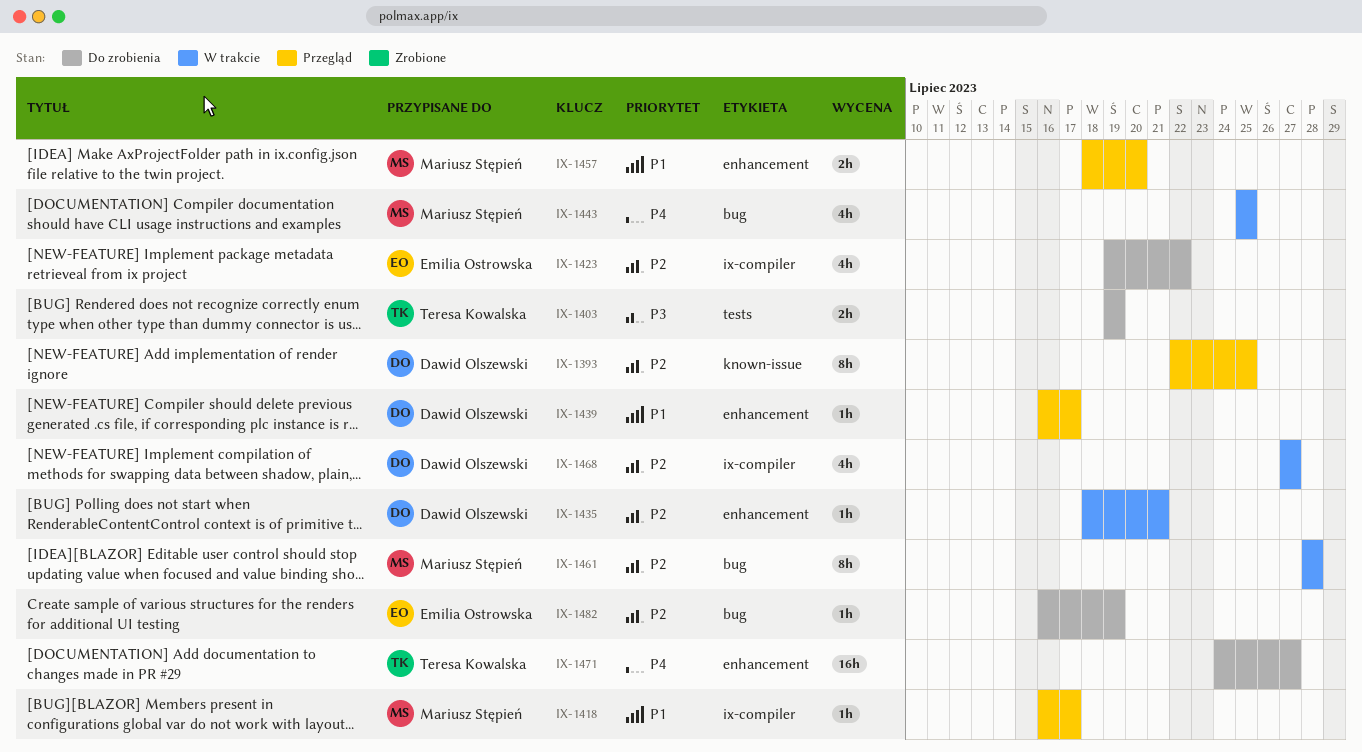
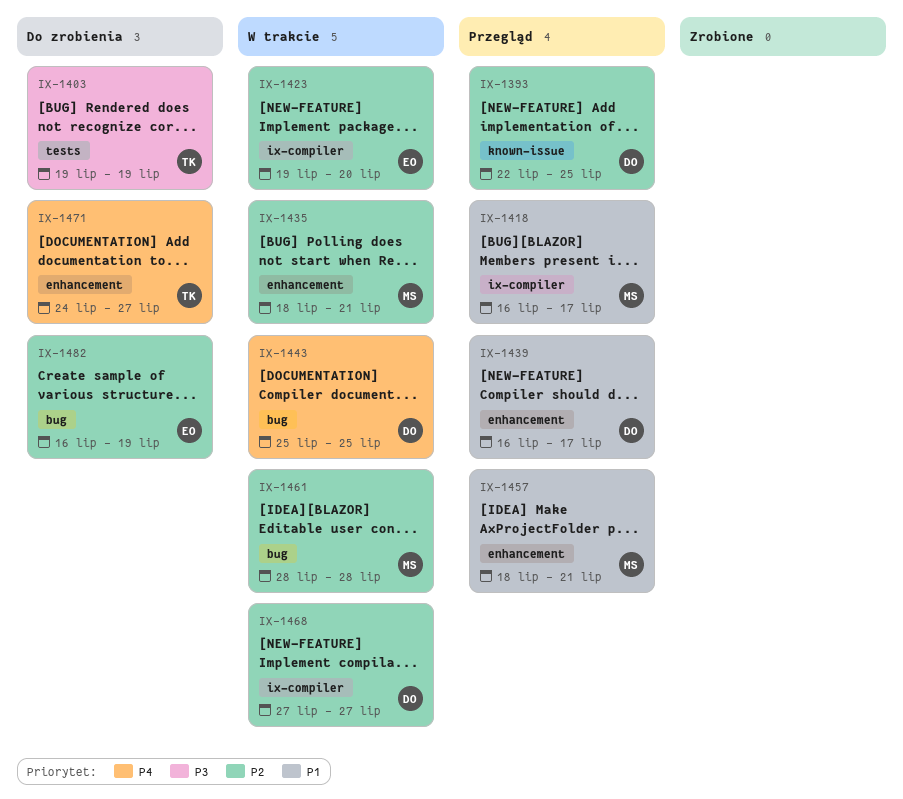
IX-1423, status: Do zrobienia -> W trakcie
IX-1423, due: Jul 22 -> Jul 20
IX-1435, owner: Dawid Olszewski -> Mariusz Stępień
IX-1443, owner: Mariusz Stępień -> Dawid Olszewski
IX-1457, due: Jul 20 -> Jul 21

